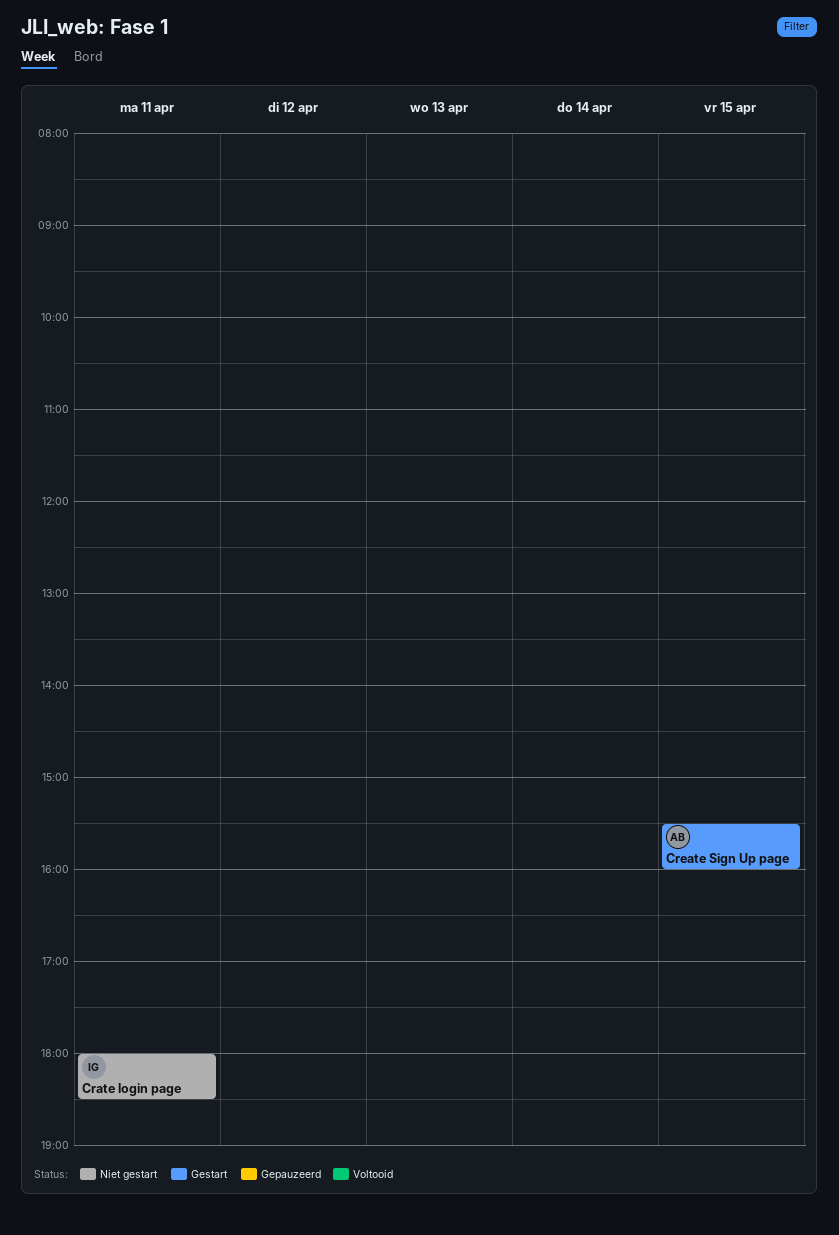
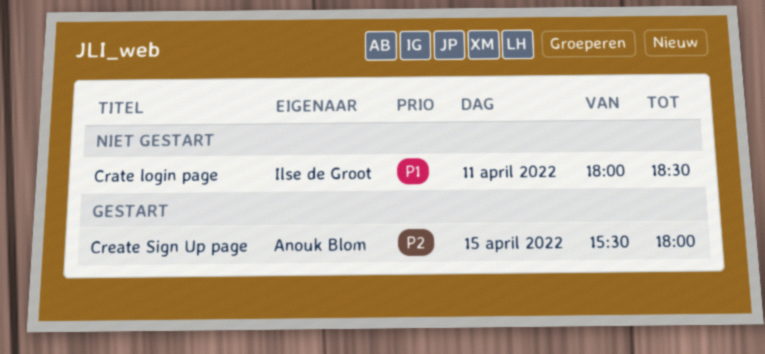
Create Sign Up page, ends: 16:00 -> 18:00

